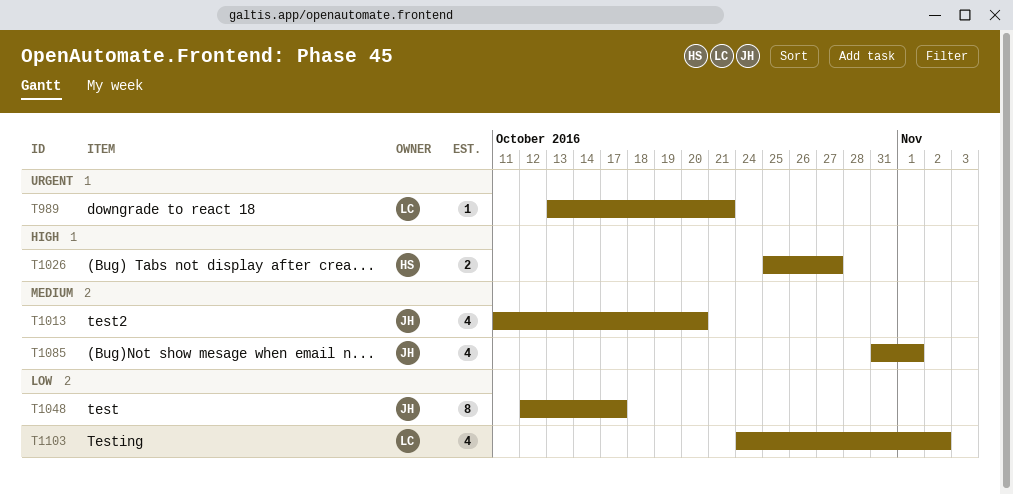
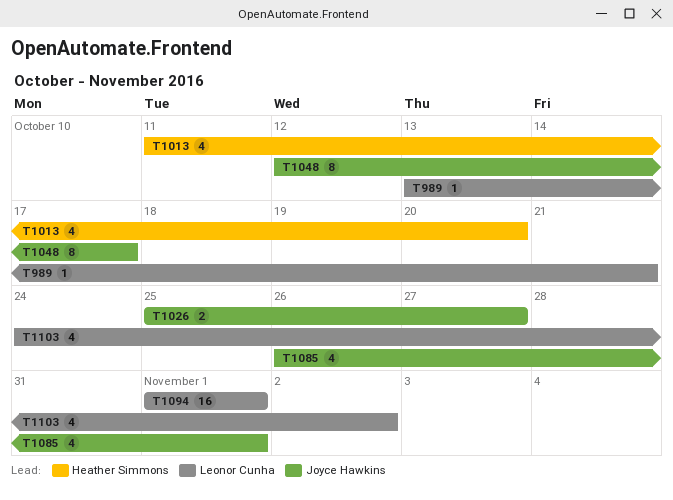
T1013, owner: Joyce Hawkins -> Heather Simmons
T1026, owner: Heather Simmons -> Joyce Hawkins
T1085, start: Oct 31 -> Oct 26
T1094: none -> present

